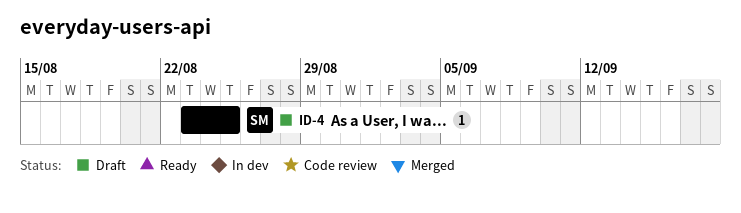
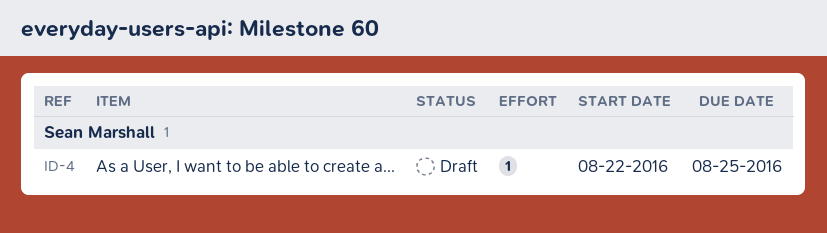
ID-4, start: Aug 23 -> Aug 22

